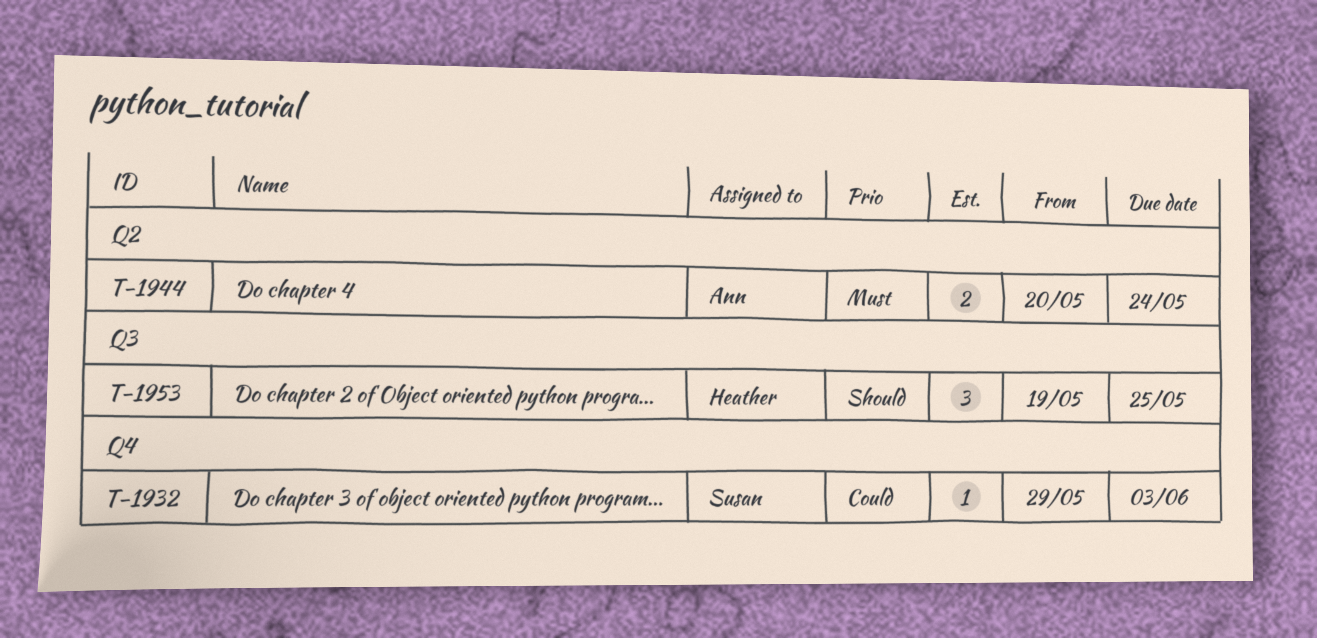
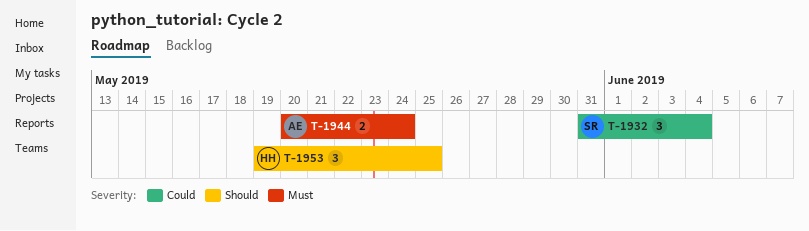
T-1932, estimate: 1 -> 3
T-1932, start: May 29 -> May 31
T-1932, due: Jun 3 -> Jun 4

